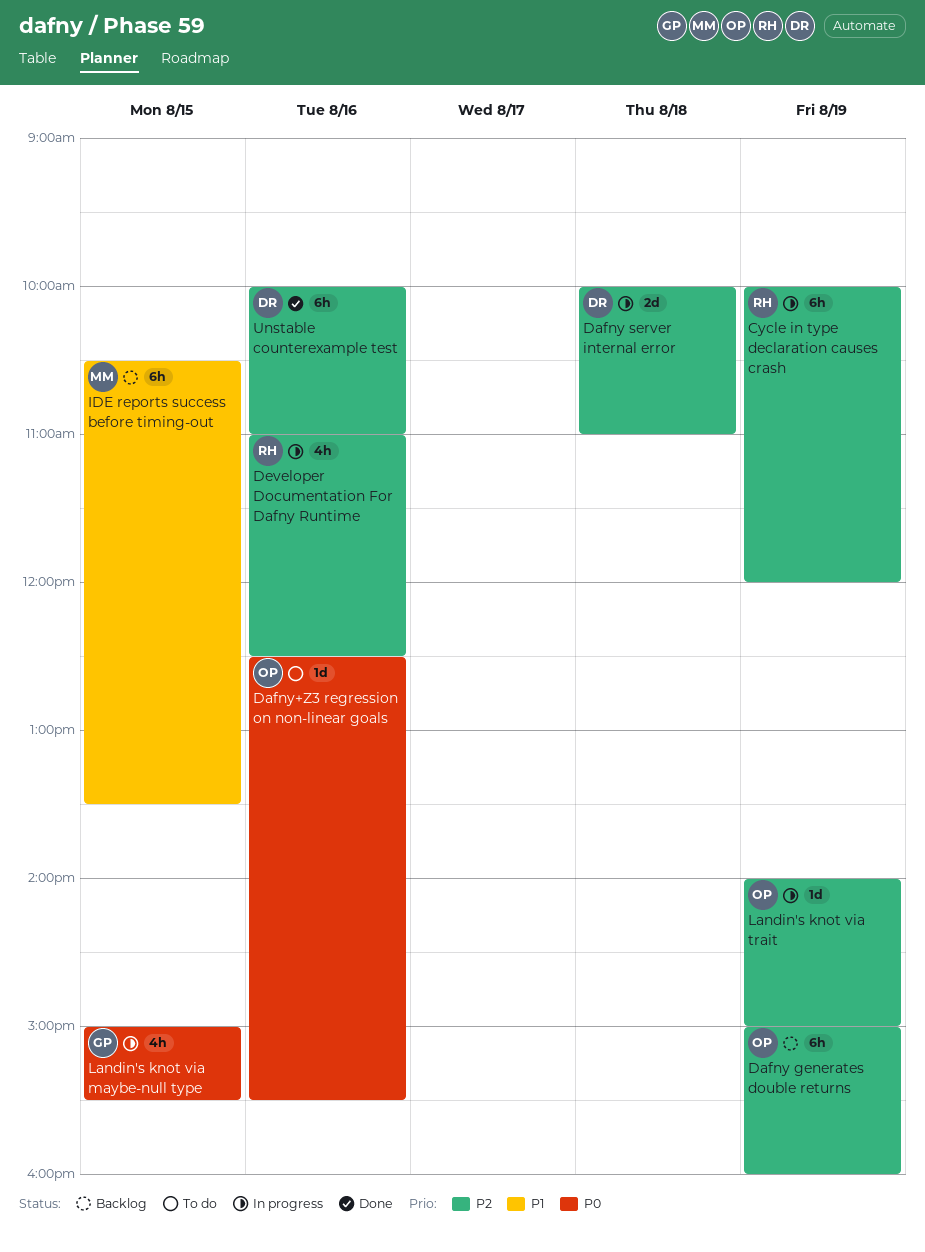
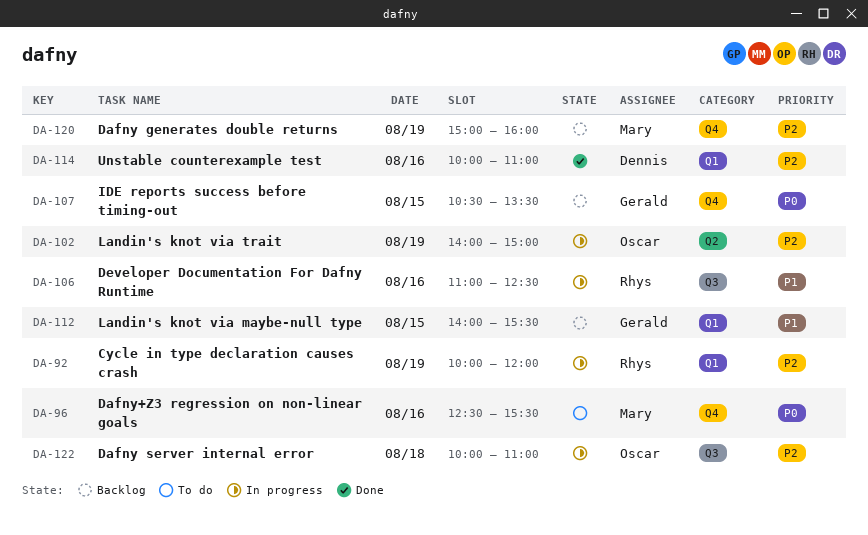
Dafny generates double returns, owner: Oscar -> Mary
Dafny server internal error, owner: Dennis -> Oscar
Dafny+Z3 regression on non-linear goals, owner: Oscar -> Mary
Developer Documentation For Dafny Runtime, priority: P2 -> P1
IDE reports success before timing-out, owner: Mary -> Gerald
IDE reports success before timing-out, priority: P1 -> P0
Landin's knot via maybe-null type, status: In progress -> Backlog
Landin's knot via maybe-null type, priority: P0 -> P1
Landin's knot via maybe-null type, begins: 15:00 -> 14:00

